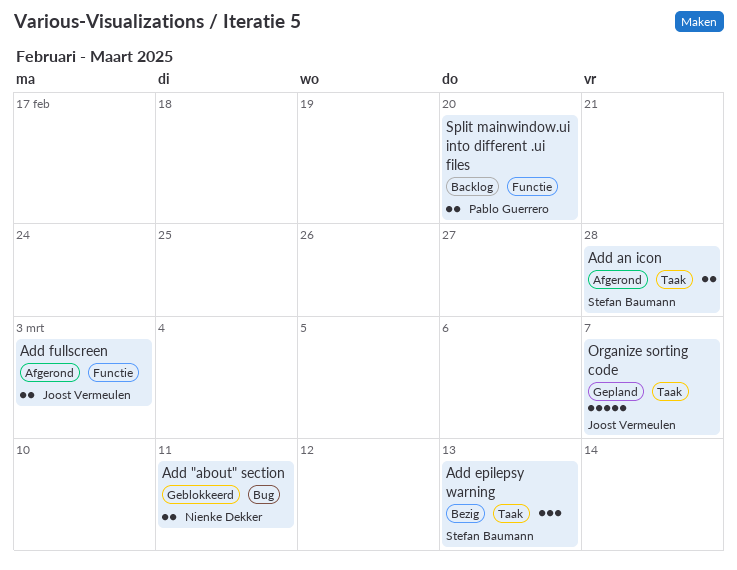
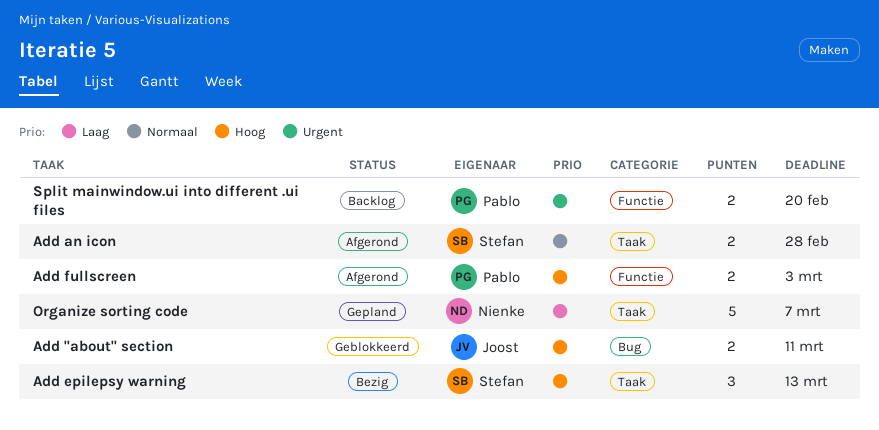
Add "about" section, owner: Nienke Dekker -> Joost Vermeulen
Add fullscreen, owner: Joost Vermeulen -> Pablo Guerrero
Organize sorting code, owner: Joost Vermeulen -> Nienke Dekker

